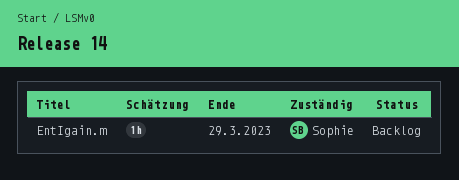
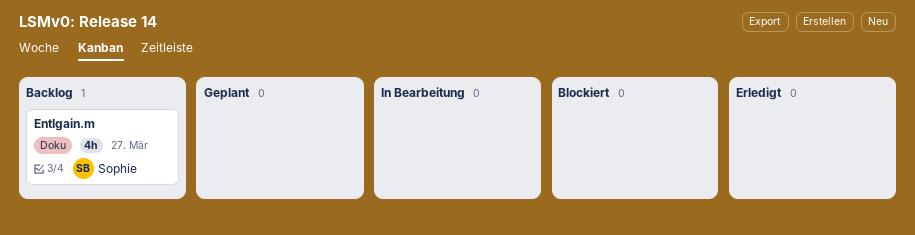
EntIgain.m, estimate: 1h -> 4h
EntIgain.m, due: Mar 29 -> Mar 27

